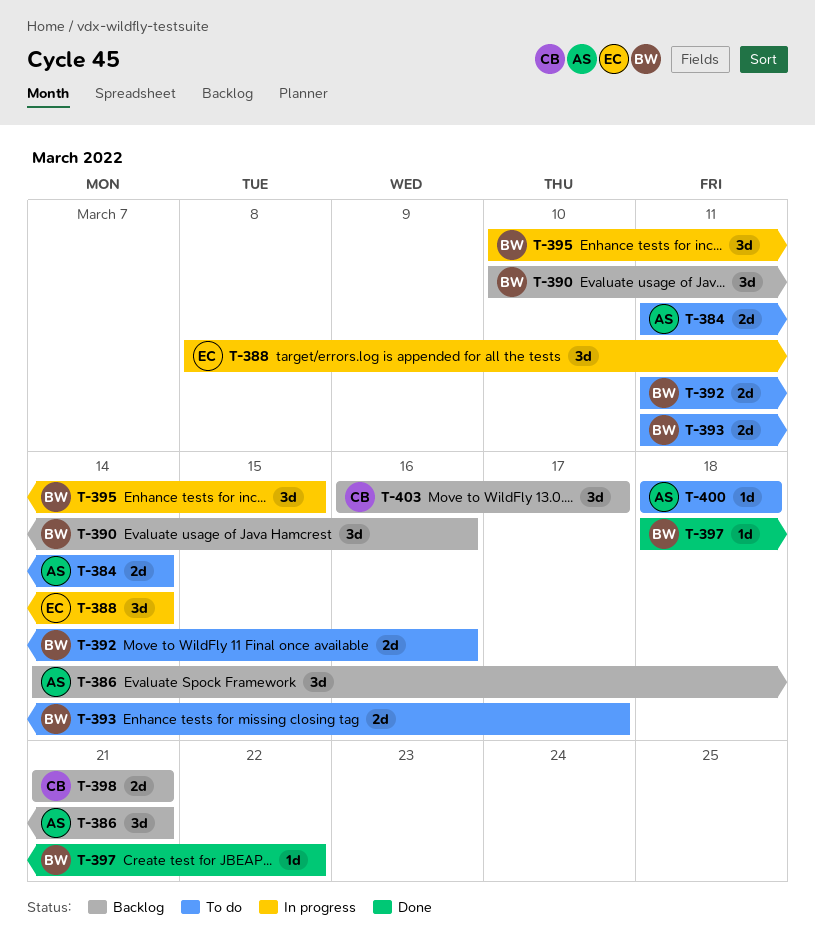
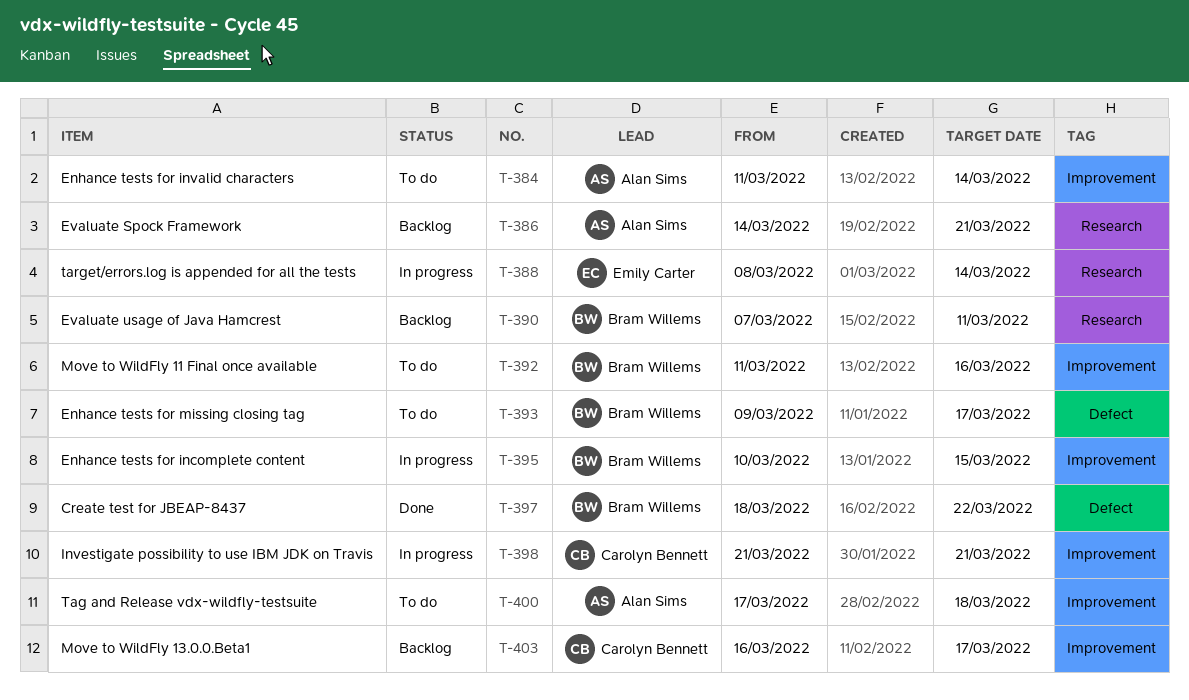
T-390, start: Mar 10 -> Mar 7
T-390, due: Mar 16 -> Mar 11
T-393, start: Mar 11 -> Mar 9
T-398, status: Backlog -> In progress
T-400, start: Mar 18 -> Mar 17

